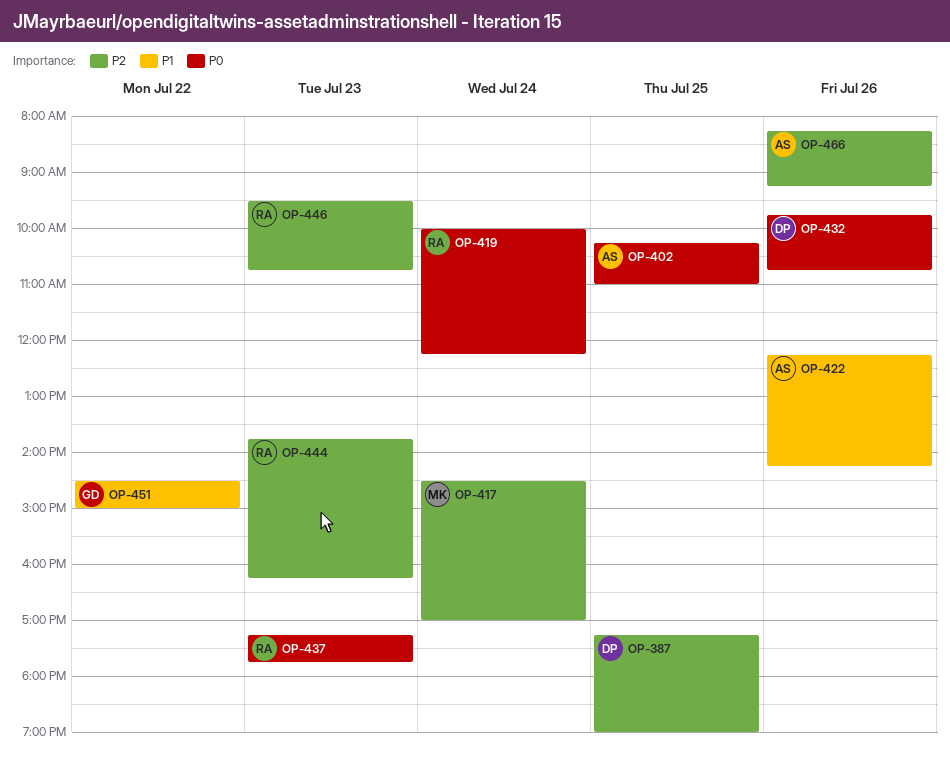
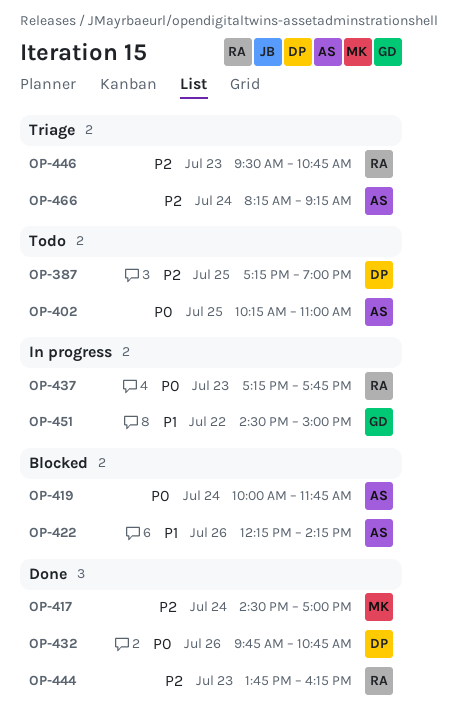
OP-419, owner: RA -> AS
OP-419, ends: 12:15 -> 11:45
OP-466, day: Jul 26 -> Jul 24

